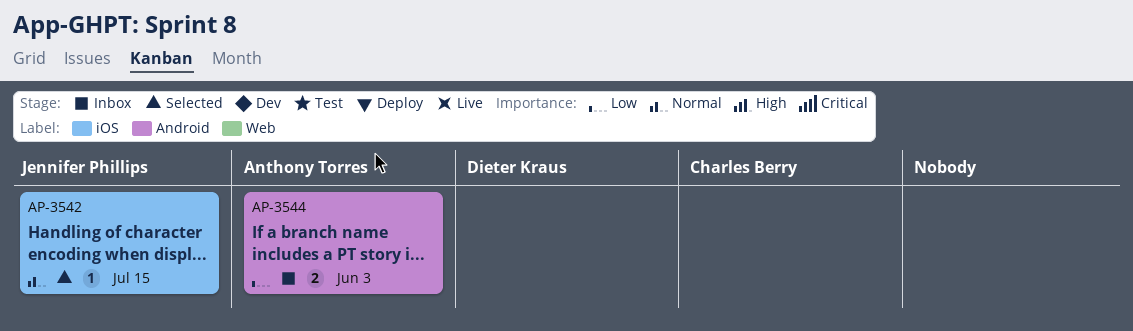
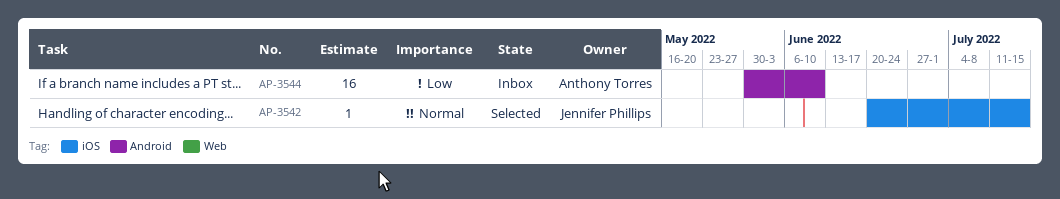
AP-3544, estimate: 2 -> 16
AP-3544, due: Jun 3 -> Jun 10

